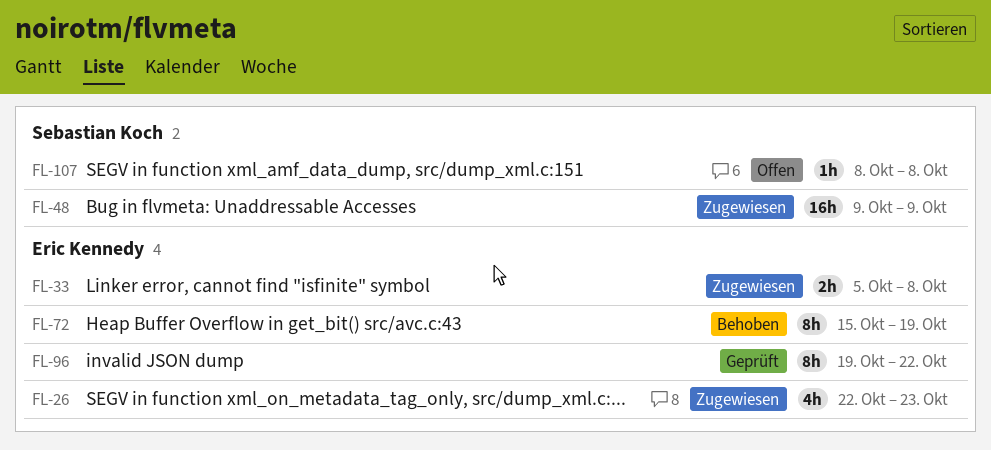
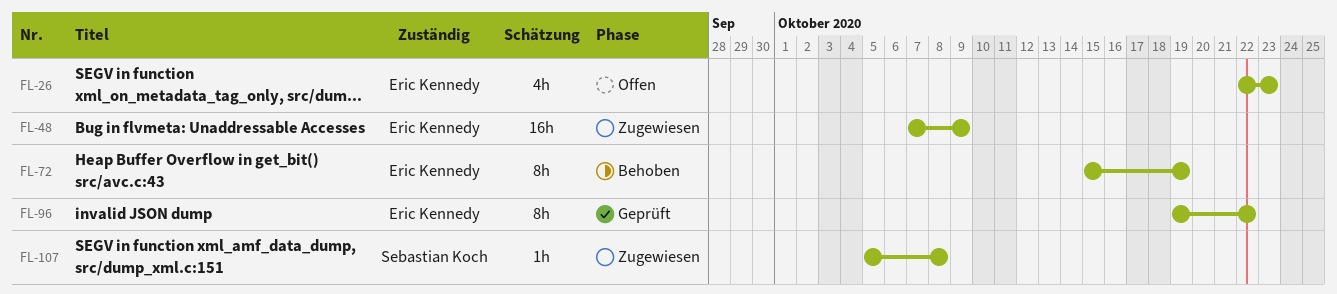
FL-26, status: Zugewiesen -> Offen
FL-33: present -> none
FL-48, owner: Sebastian Koch -> Eric Kennedy
FL-48, start: Oct 9 -> Oct 7
FL-107, status: Offen -> Zugewiesen
FL-107, start: Oct 8 -> Oct 5

